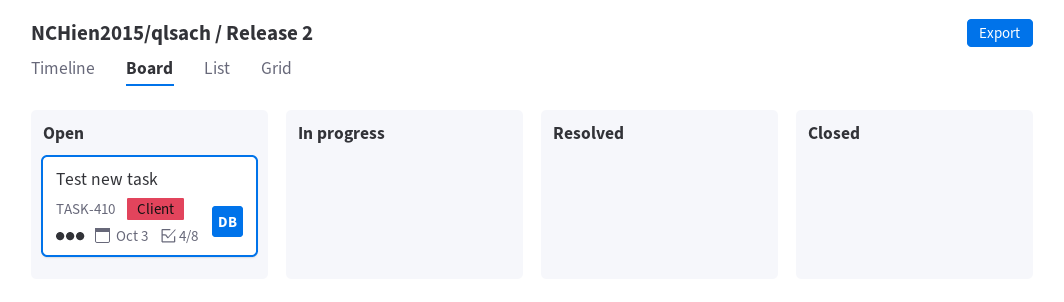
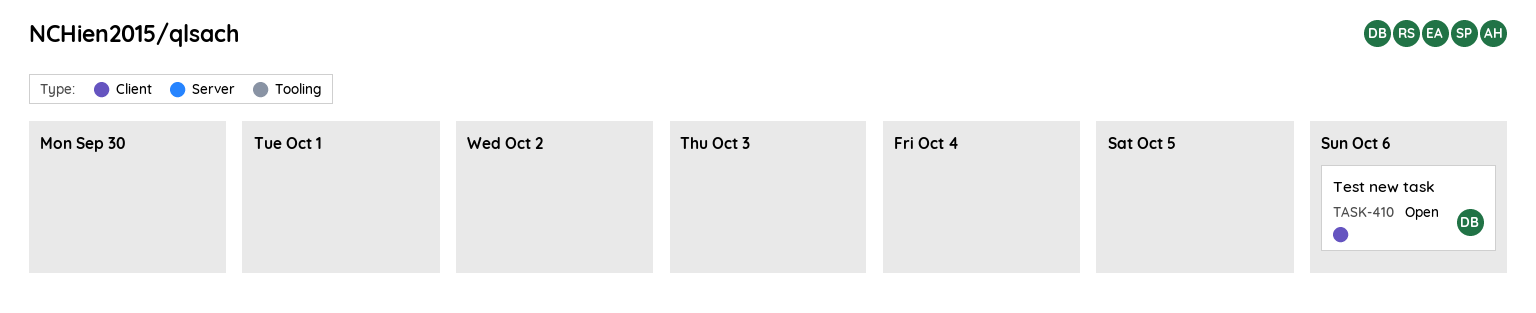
TASK-410, due: Oct 3 -> Oct 6

